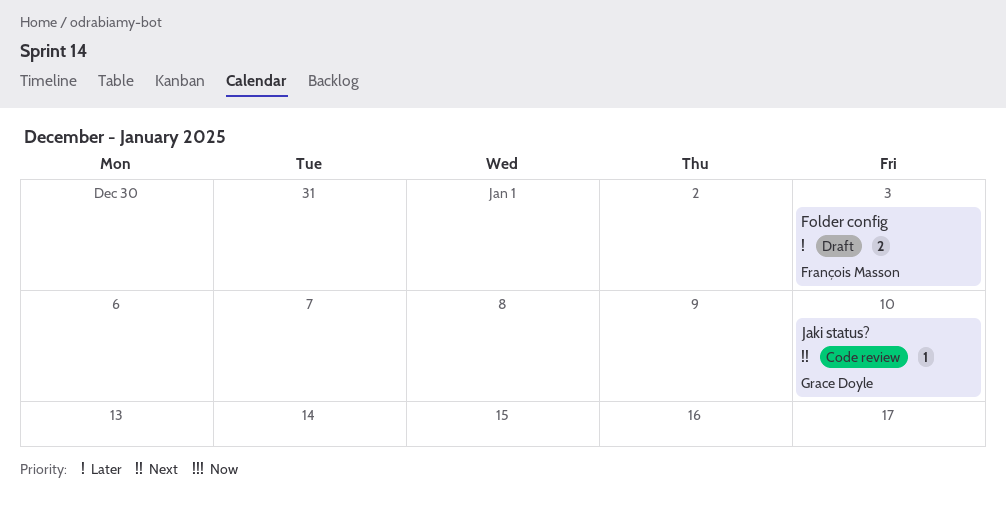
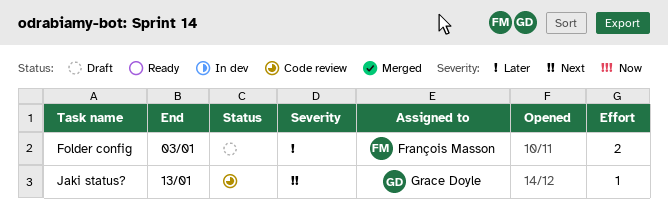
Jaki status?, due: Jan 10 -> Jan 13

